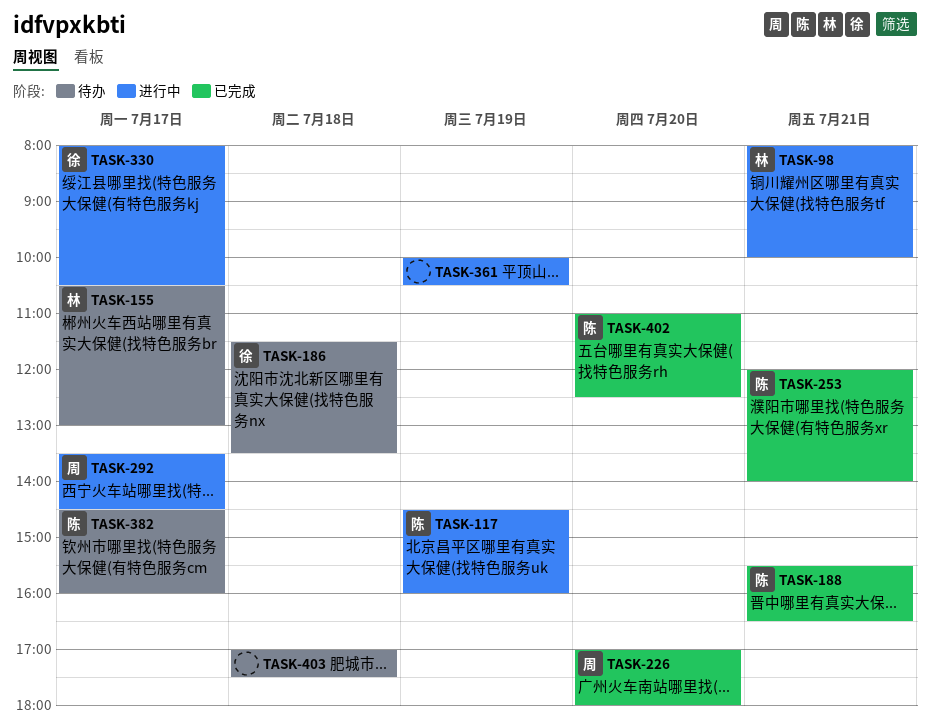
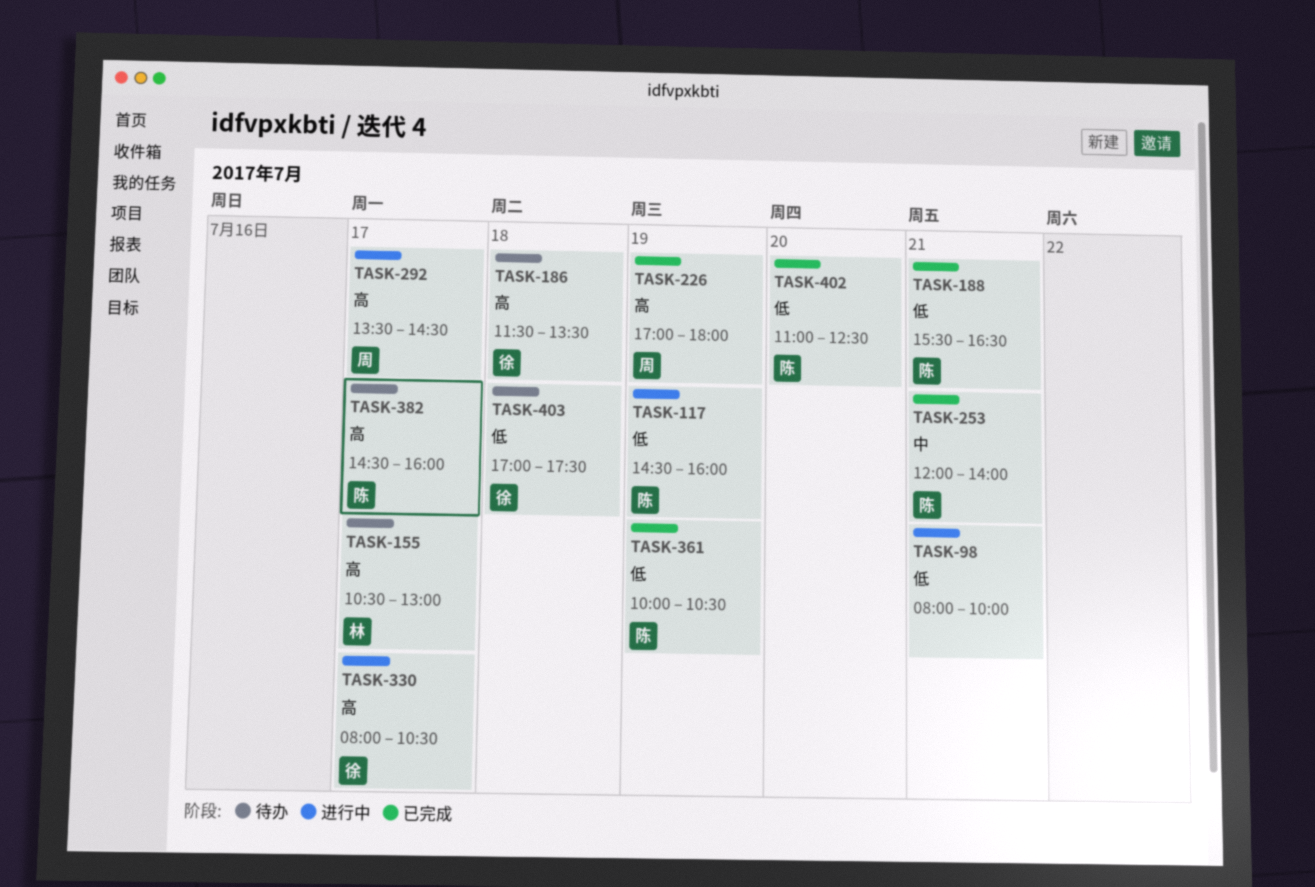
TASK-98, owner: 林 -> none
TASK-226, day: Jul 20 -> Jul 19
TASK-361, status: 进行中 -> 已完成
TASK-361, owner: none -> 陈
TASK-403, owner: none -> 徐

